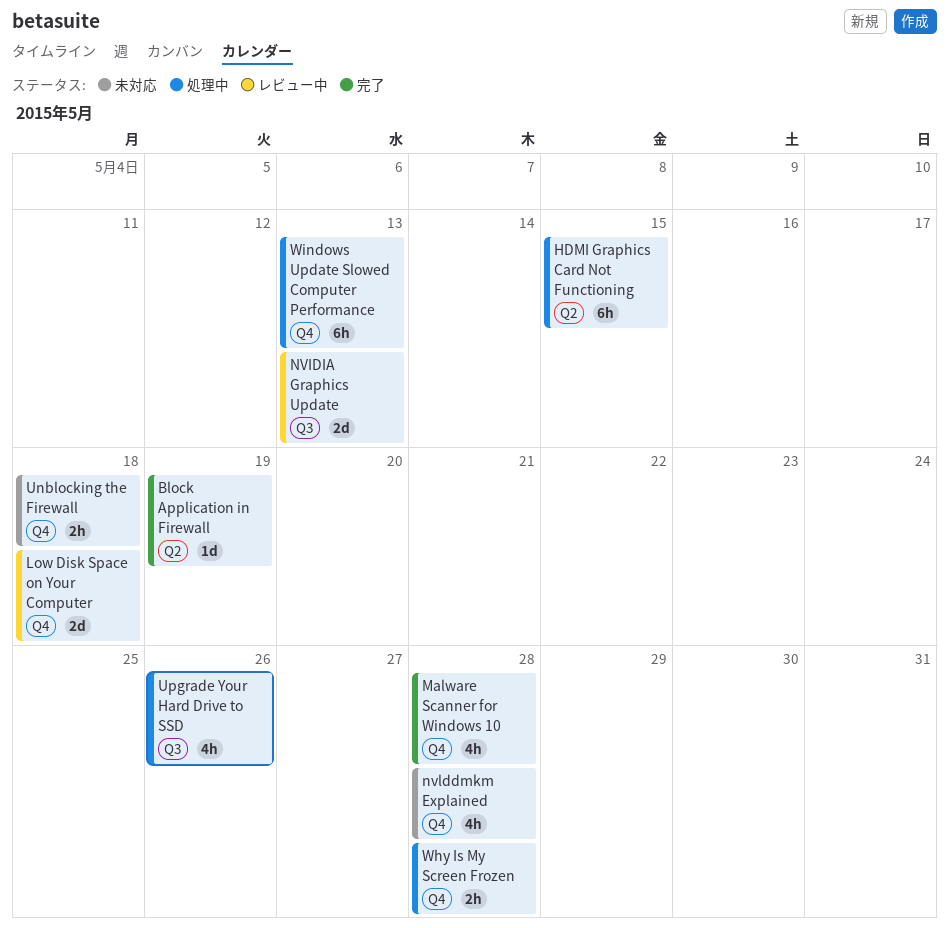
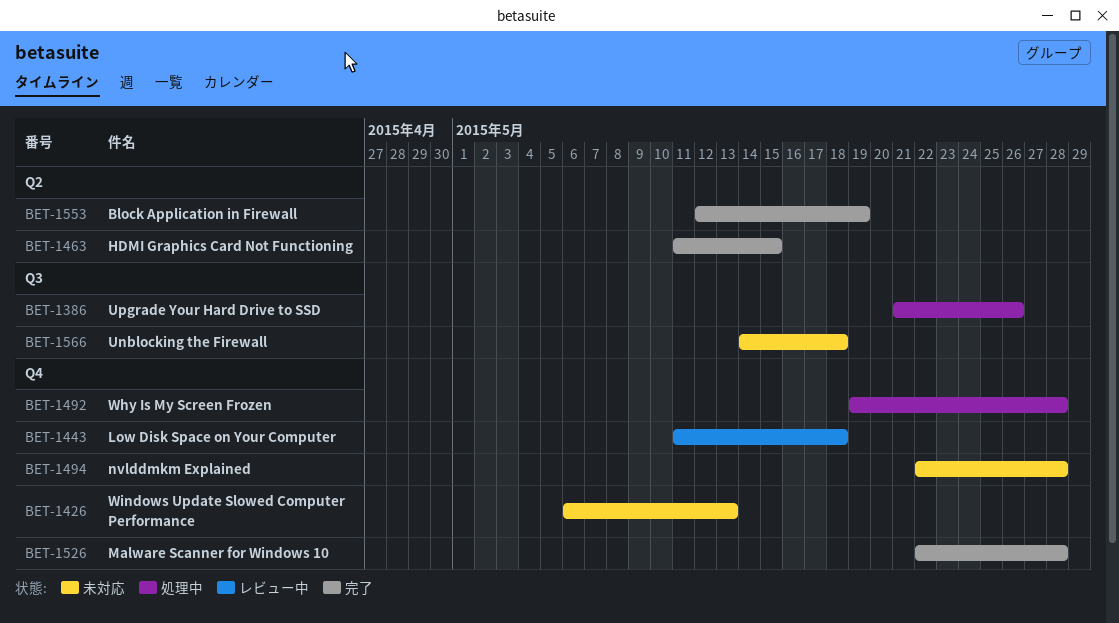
HDMI Graphics Card Not Functioning, status: 処理中 -> 完了
NVIDIA Graphics Update: present -> none
Unblocking the Firewall, label: Q4 -> Q3
Windows Update Slowed Computer Performance, status: 処理中 -> 未対応

